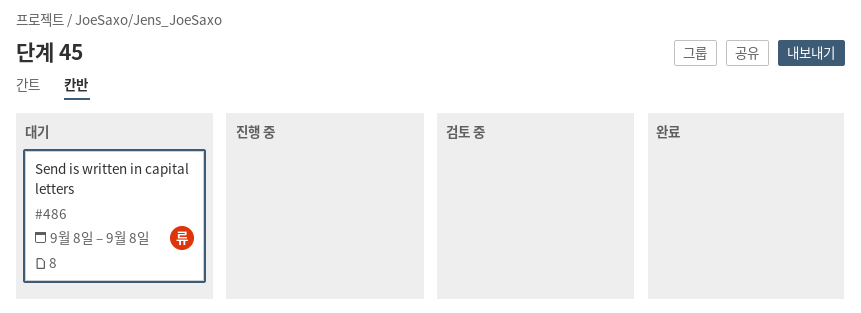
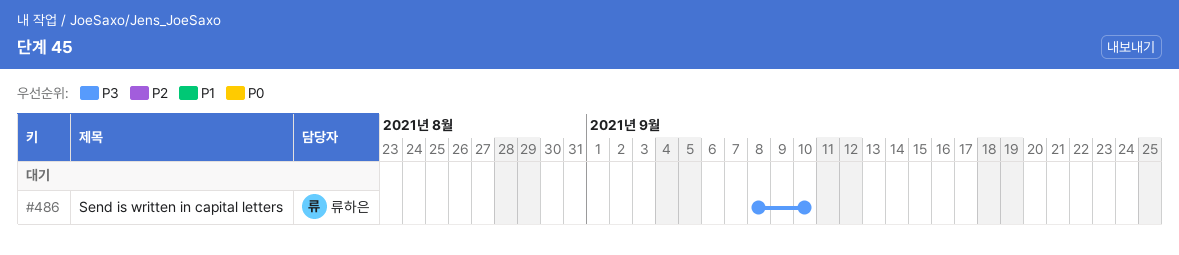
#486, due: Sep 8 -> Sep 10

